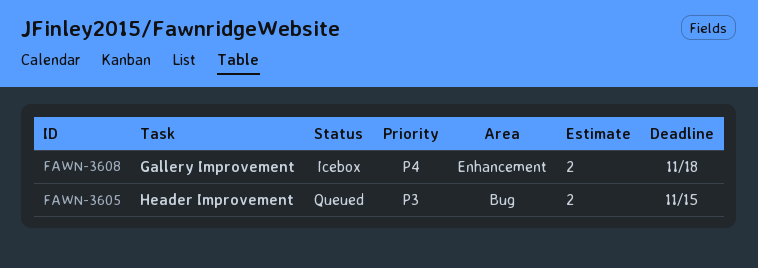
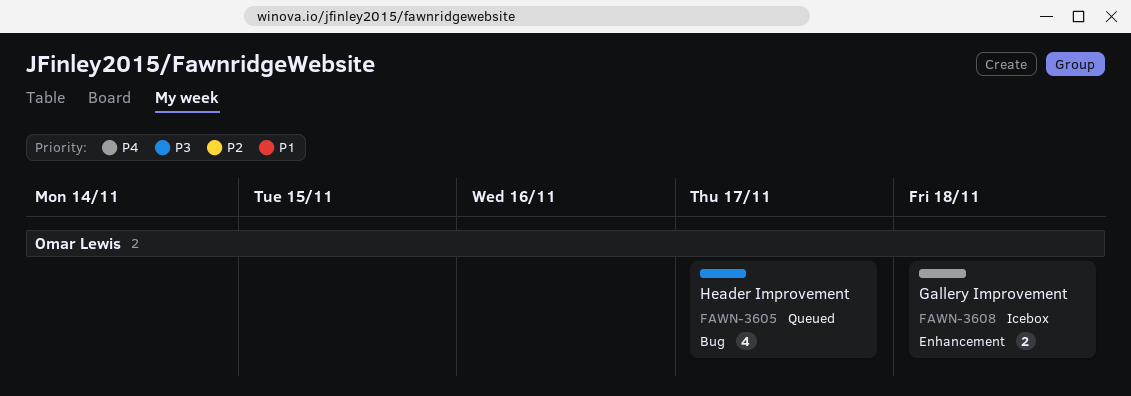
FAWN-3605, estimate: 2 -> 4
FAWN-3605, due: Nov 15 -> Nov 17

